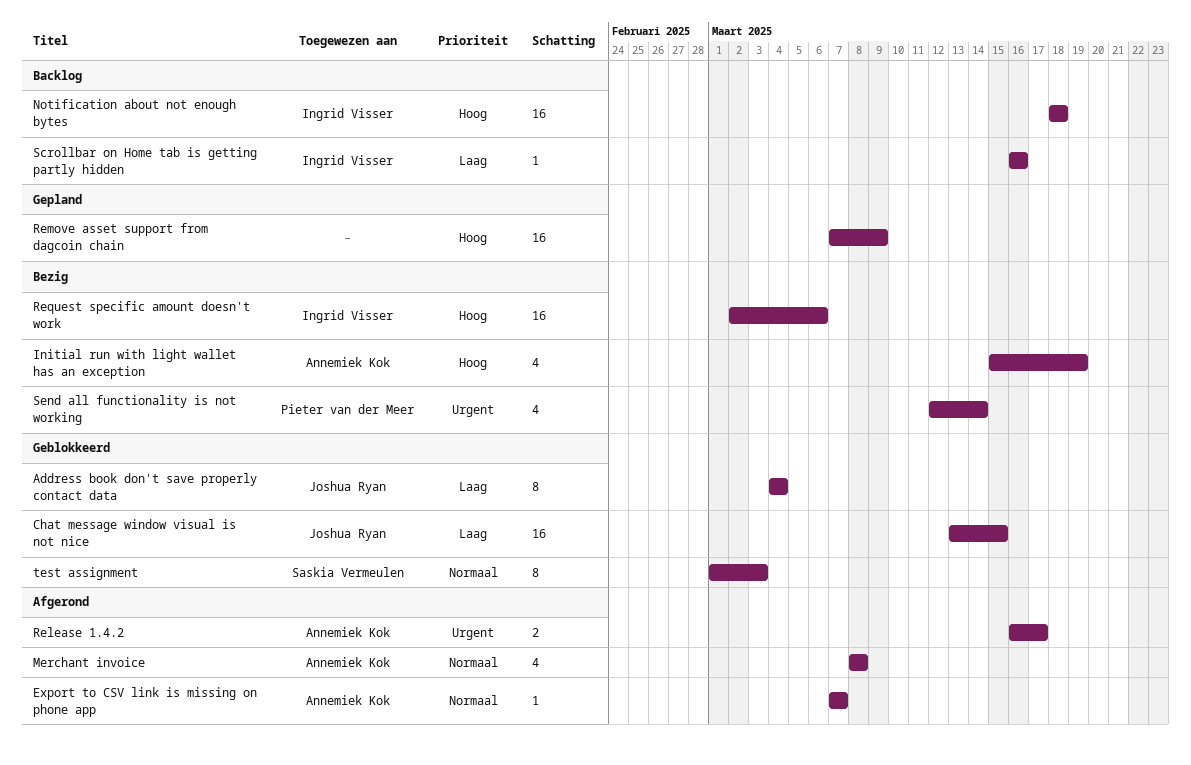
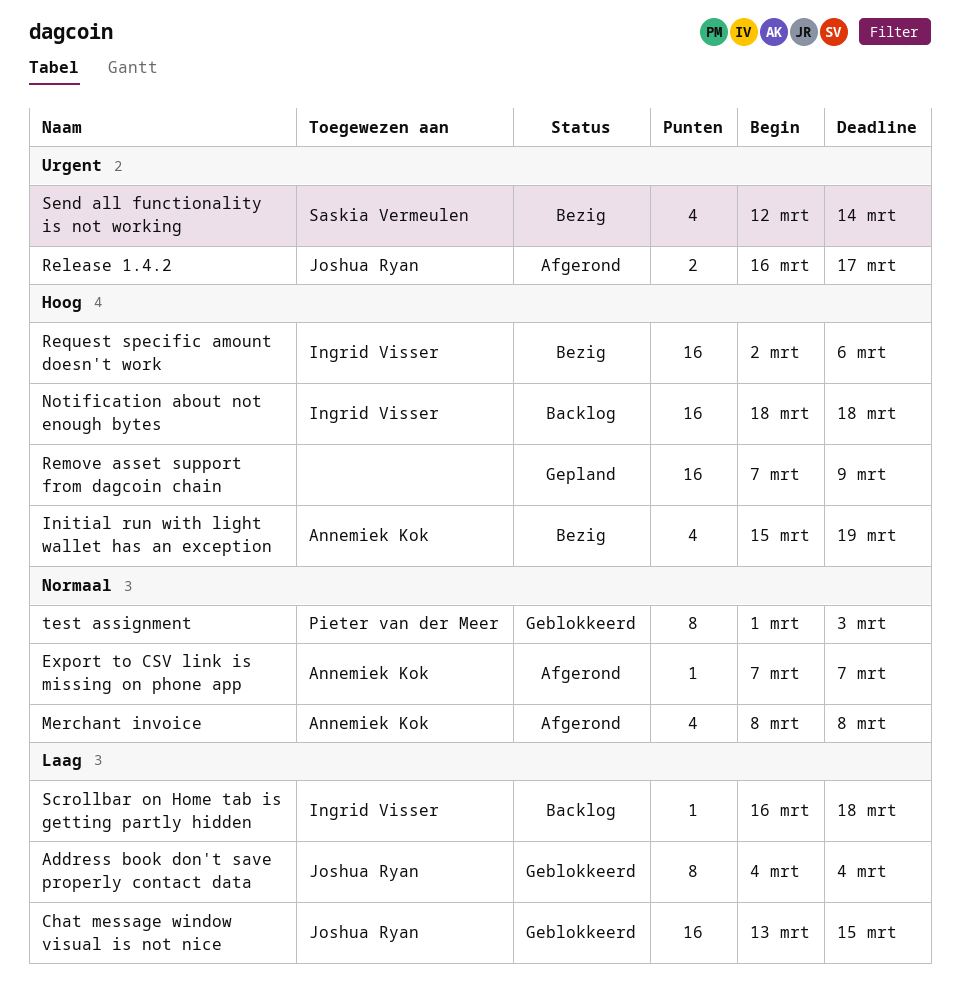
Release 1.4.2, owner: Annemiek Kok -> Joshua Ryan
Scrollbar on Home tab is getting partly hidden, due: Mar 16 -> Mar 18
Send all functionality is not working, owner: Pieter van der Meer -> Saskia Vermeulen
test assignment, owner: Saskia Vermeulen -> Pieter van der Meer

